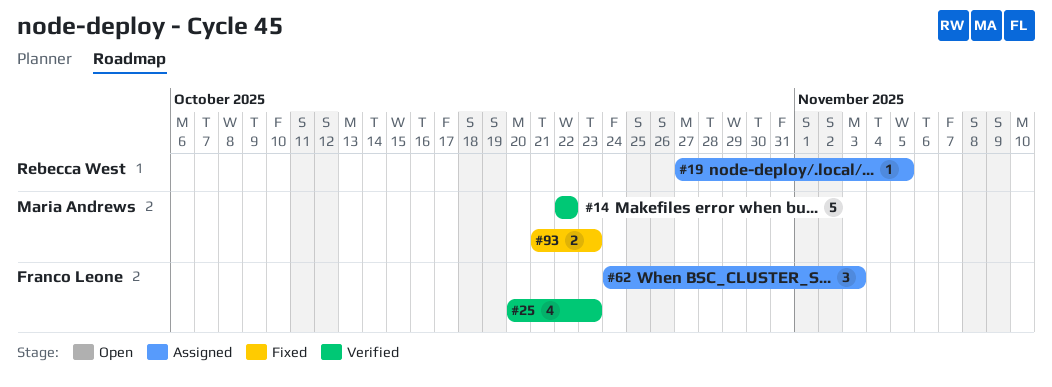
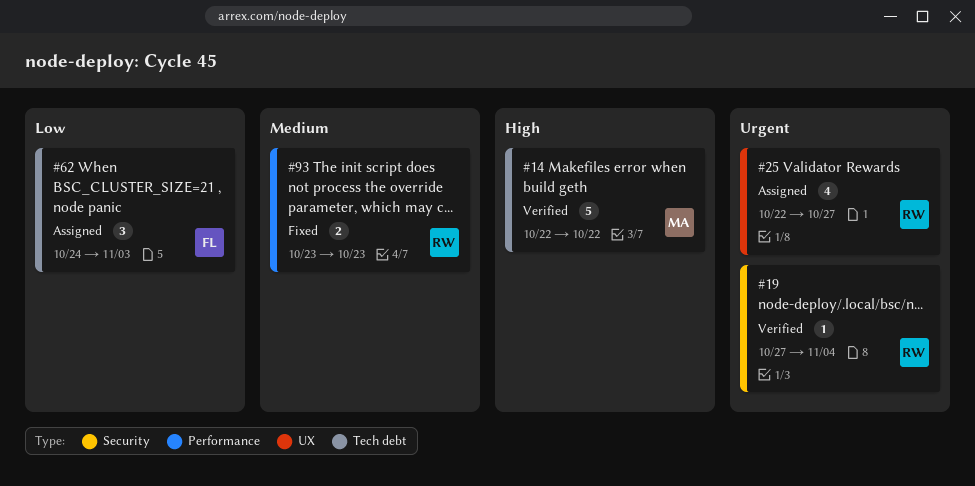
#19, status: Assigned -> Verified
#19, due: Nov 5 -> Nov 4
#25, status: Verified -> Assigned
#25, owner: Franco Leone -> Rebecca West
#25, start: Oct 20 -> Oct 22
#25, due: Oct 23 -> Oct 27
#93, owner: Maria Andrews -> Rebecca West
#93, start: Oct 21 -> Oct 23

